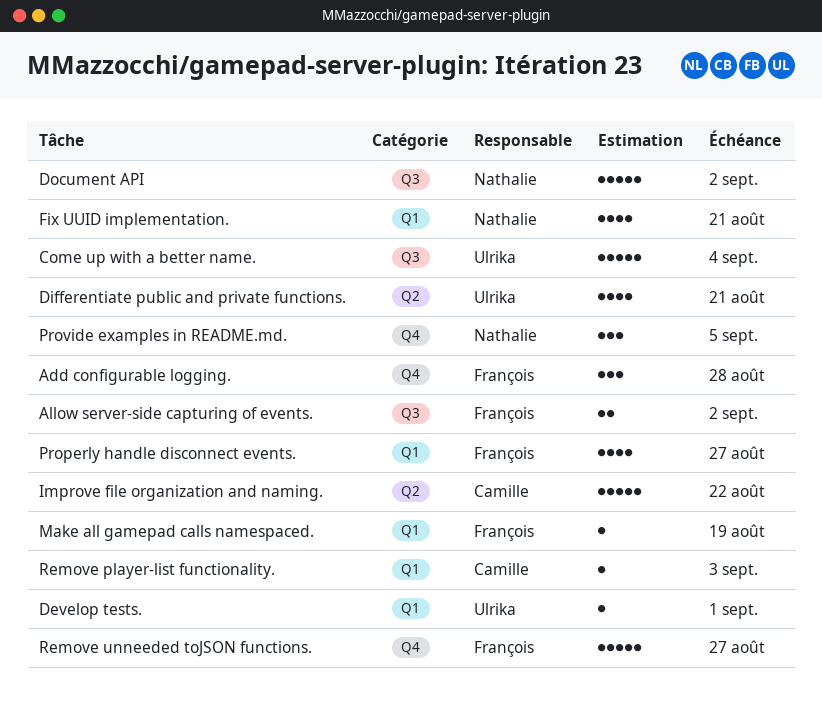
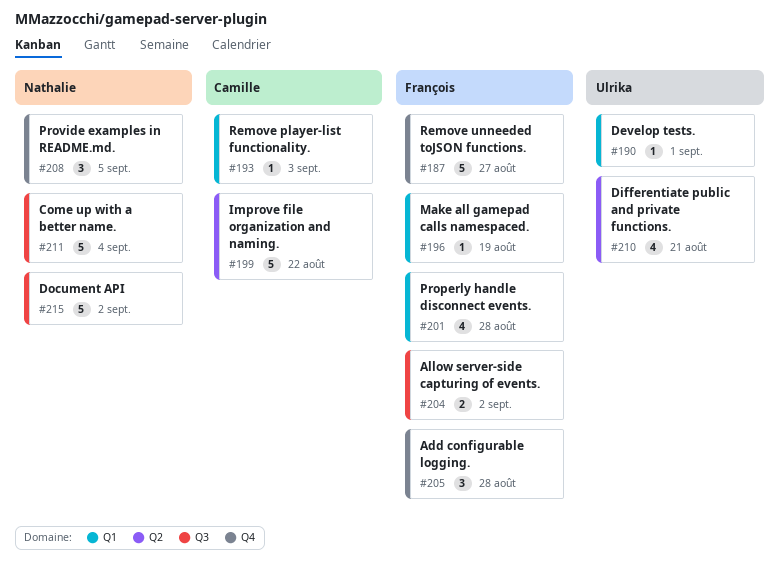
Come up with a better name., owner: Ulrika -> Nathalie
Fix UUID implementation.: present -> none
Properly handle disconnect events., due: Aug 27 -> Aug 28

